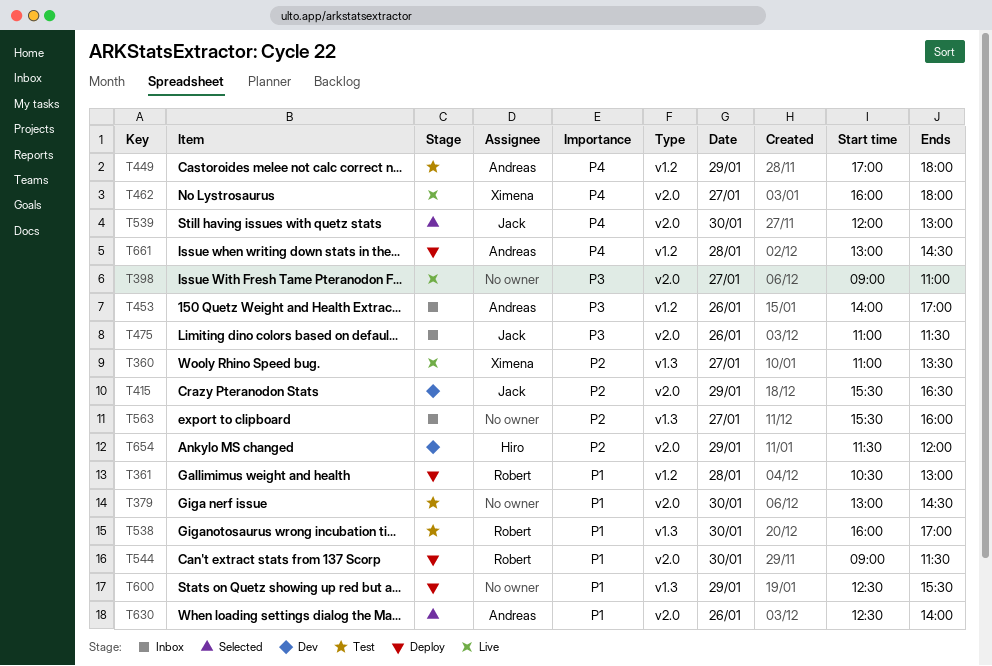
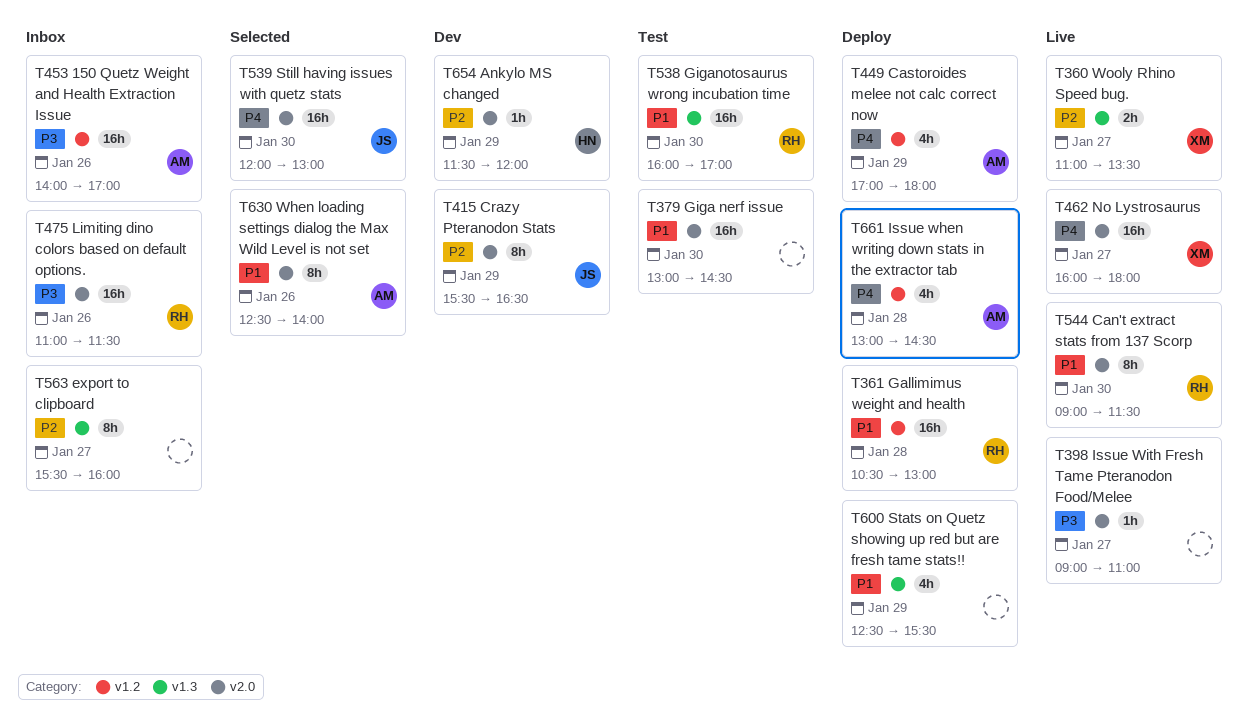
T449, status: Test -> Deploy
T475, owner: Jack -> Robert
T544, status: Deploy -> Live

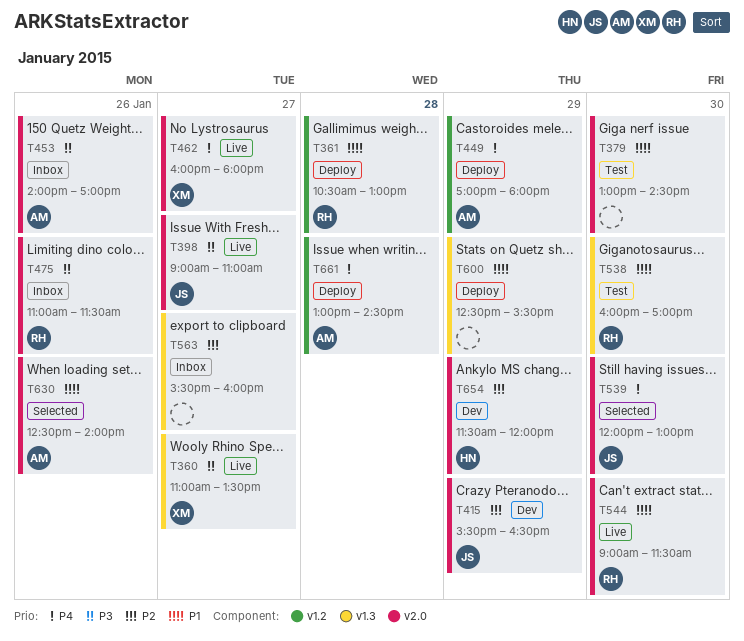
T360, priority: P2 -> P3
T398, owner: none -> JS
T453, label: v1.2 -> v2.0

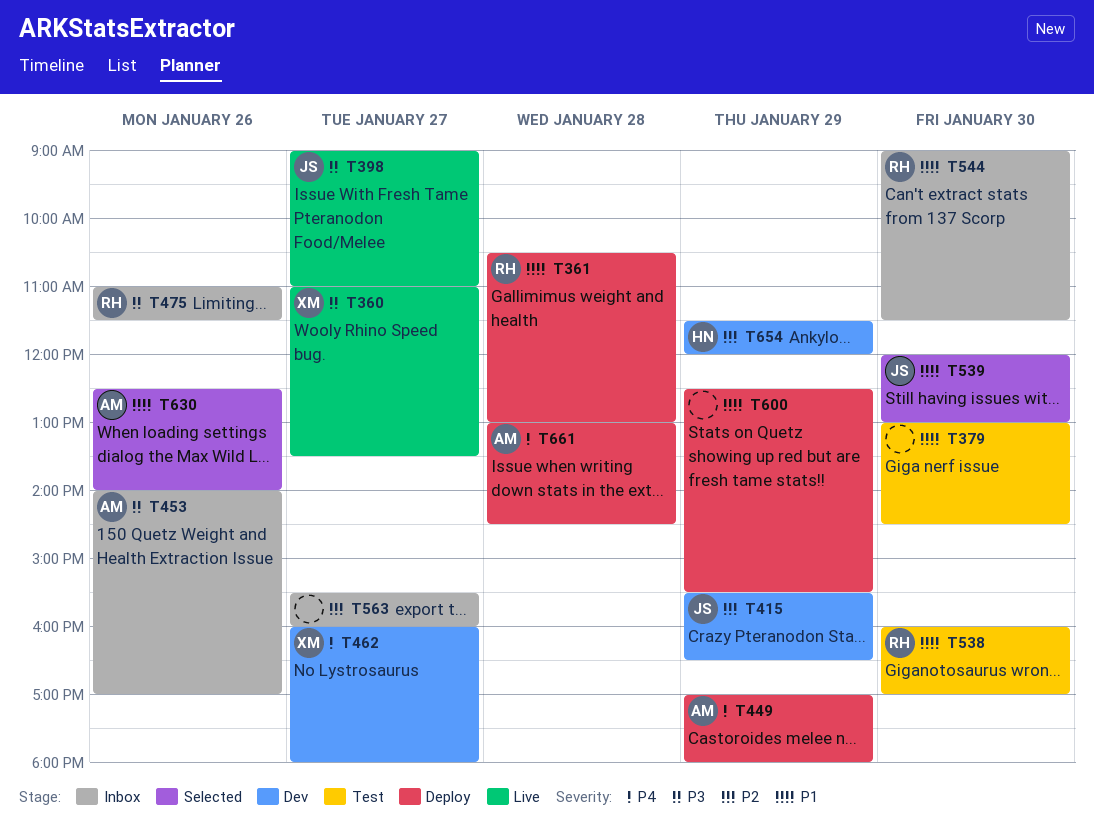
T462, status: Live -> Dev
T539, priority: P4 -> P1
T544, status: Live -> Inbox

